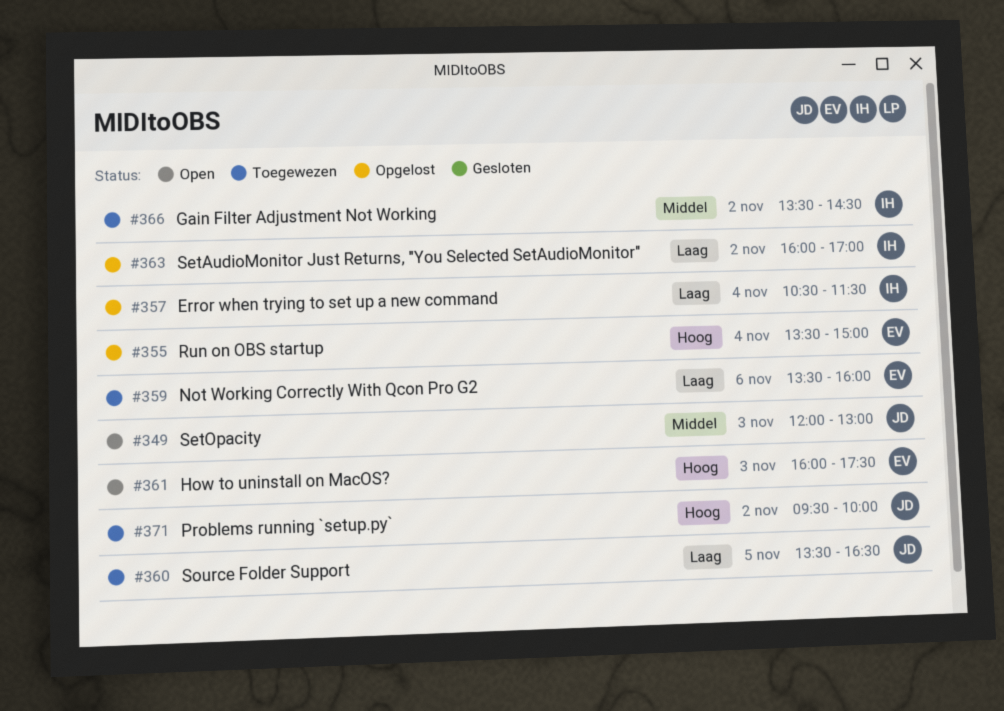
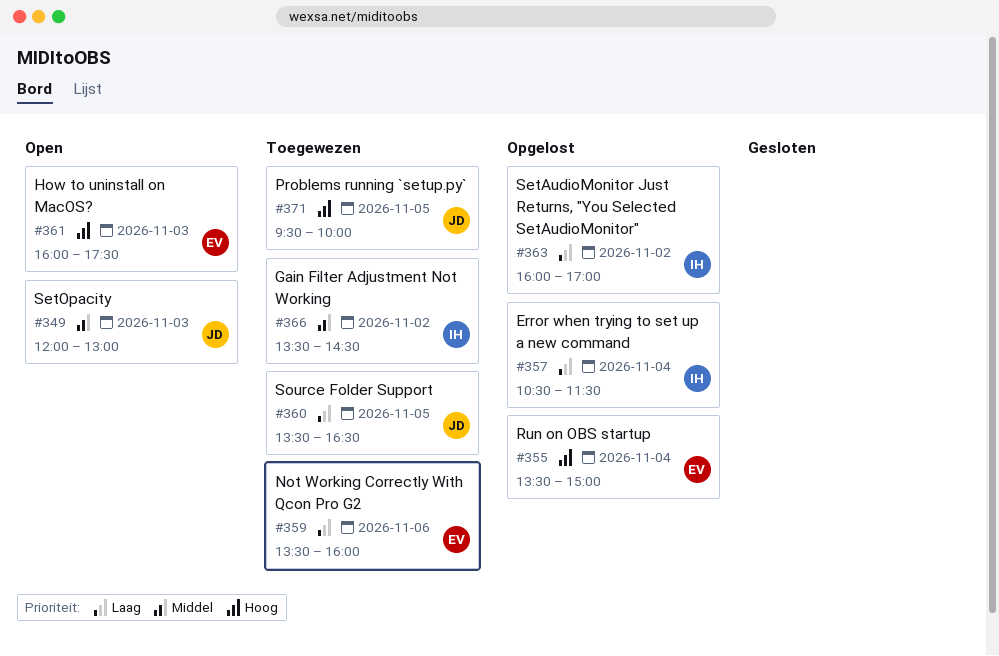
#371, day: Nov 2 -> Nov 5

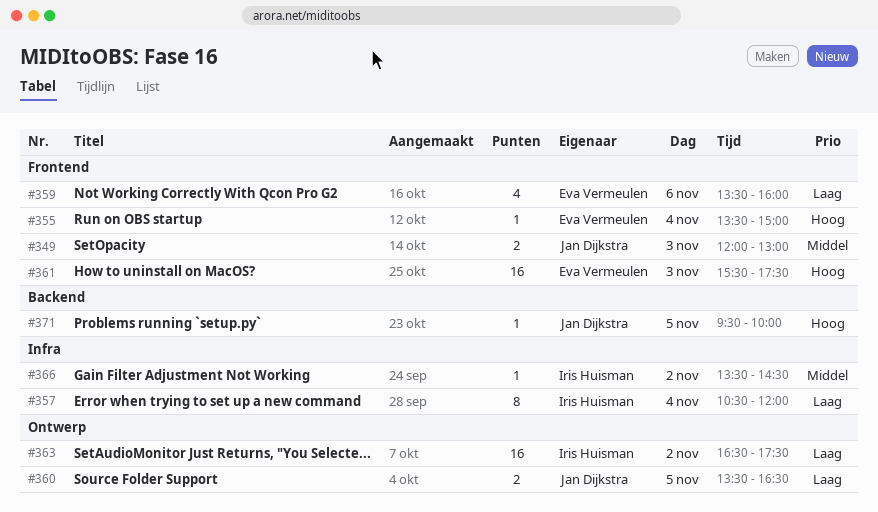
#357, ends: 11:30 -> 12:00
#361, begins: 16:00 -> 15:30
#363, begins: 16:00 -> 16:30
#363, ends: 17:00 -> 17:30

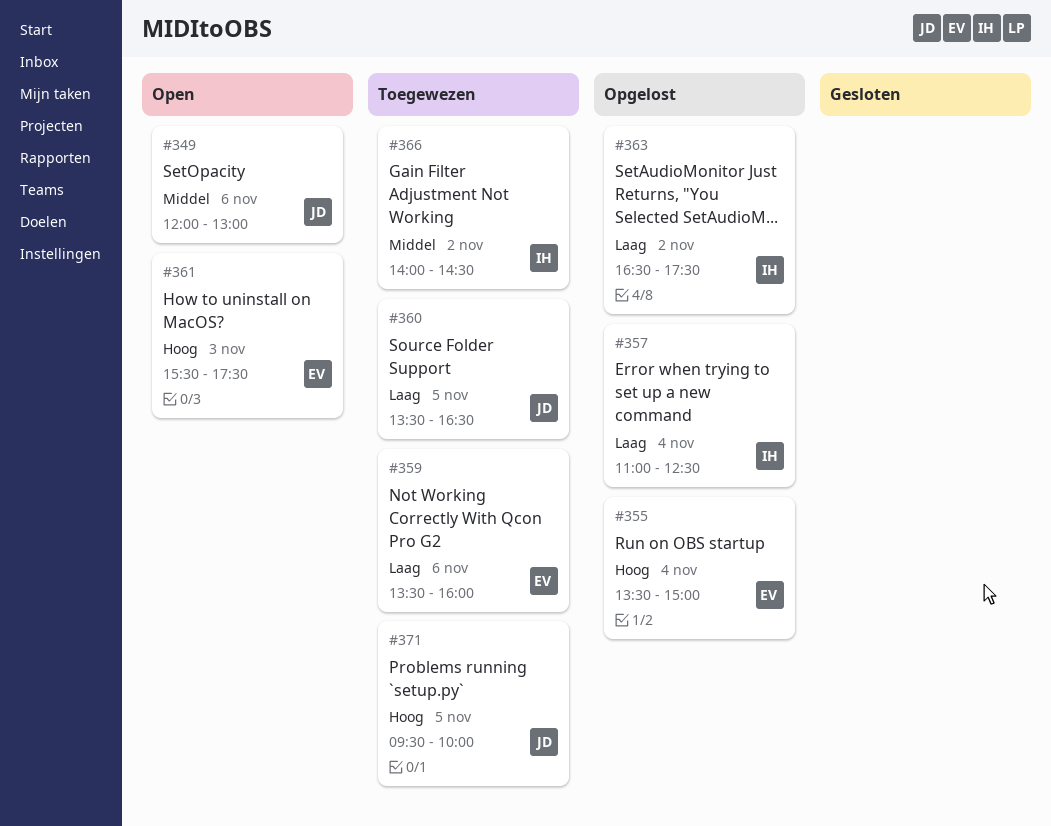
#349, day: Nov 3 -> Nov 6
#357, begins: 10:30 -> 11:00
#357, ends: 12:00 -> 12:30
#366, begins: 13:30 -> 14:00

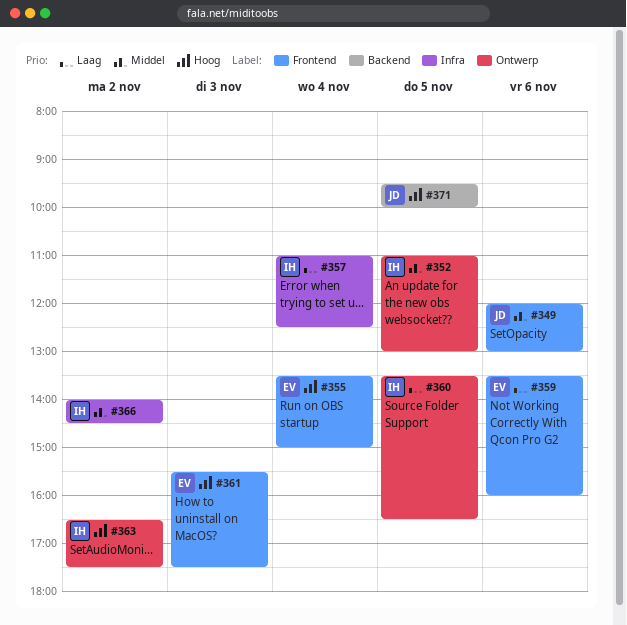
#352: none -> present
#360, owner: JD -> IH
#363, priority: Laag -> Hoog

